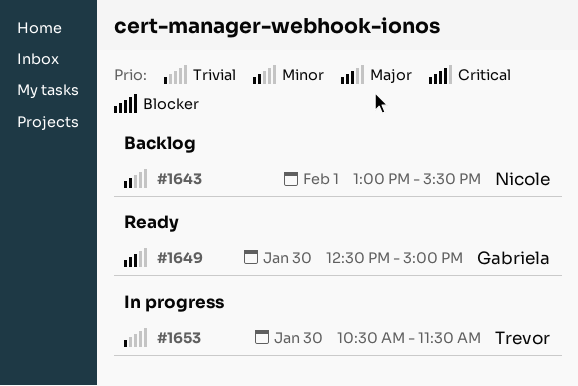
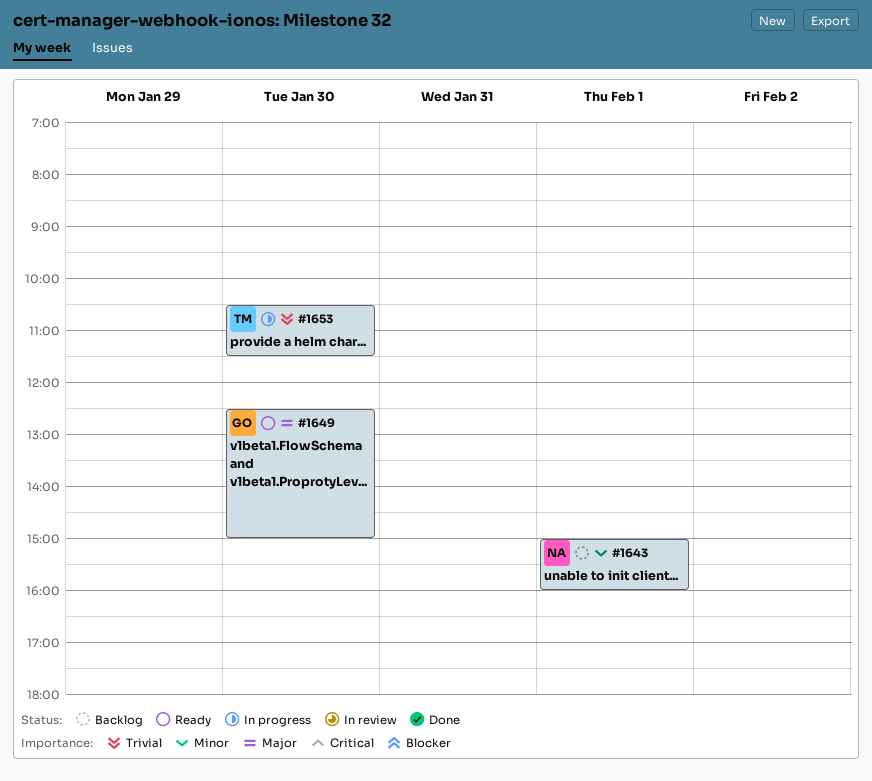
#1643, begins: 13:00 -> 15:00
#1643, ends: 15:30 -> 16:00

